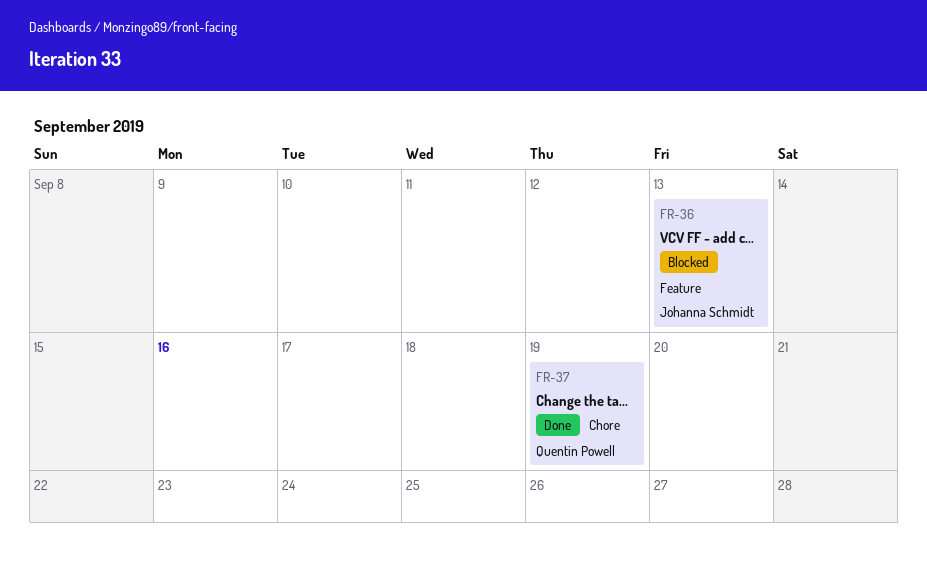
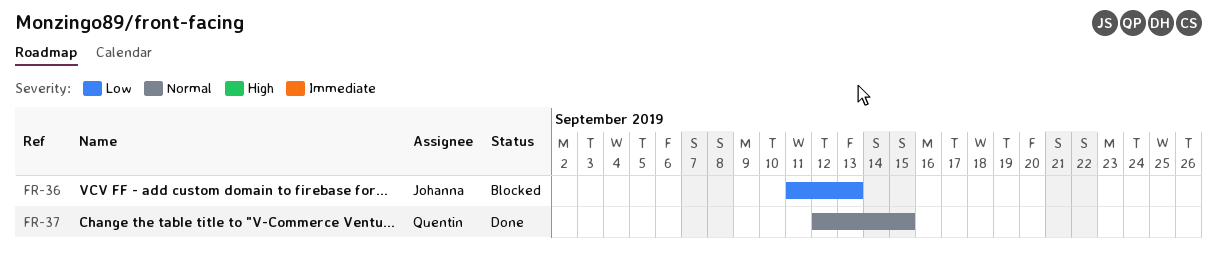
FR-37, due: Sep 19 -> Sep 15

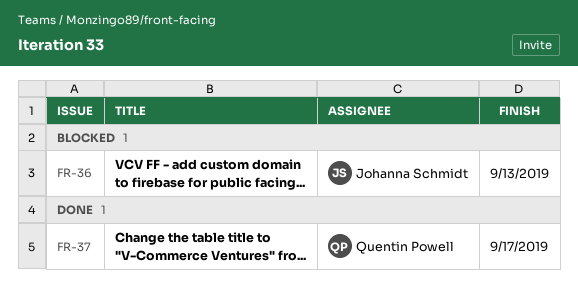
FR-37, due: Sep 15 -> Sep 17

